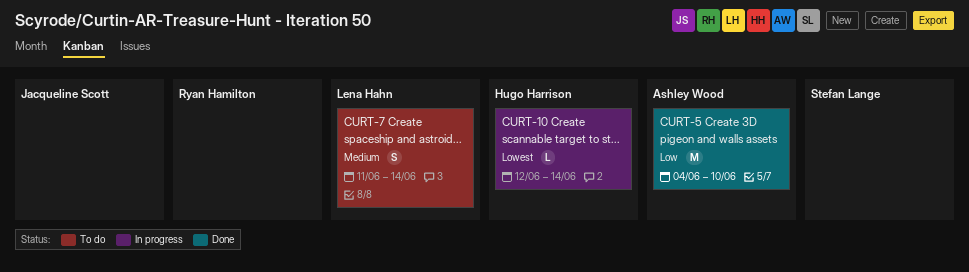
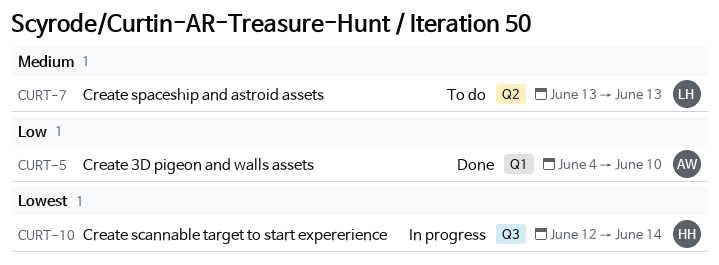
CURT-7, start: Jun 11 -> Jun 13
CURT-7, due: Jun 14 -> Jun 13

